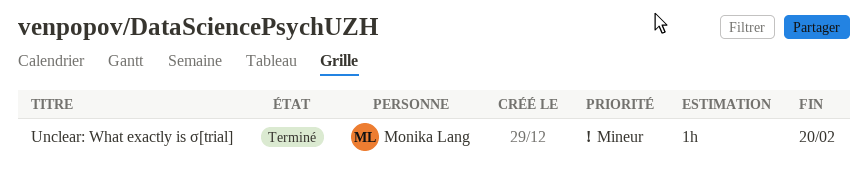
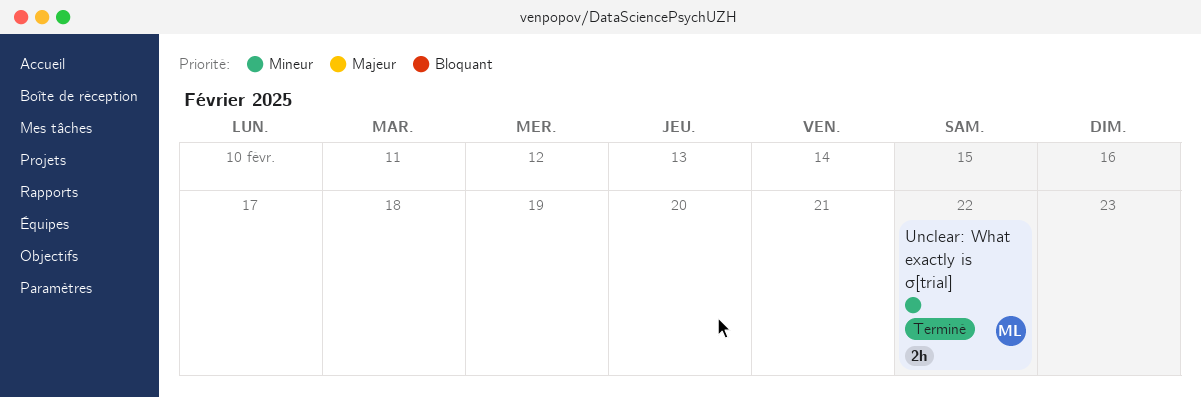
Unclear: What exactly is σ[trial], estimate: 1h -> 2h
Unclear: What exactly is σ[trial], due: Feb 20 -> Feb 22

